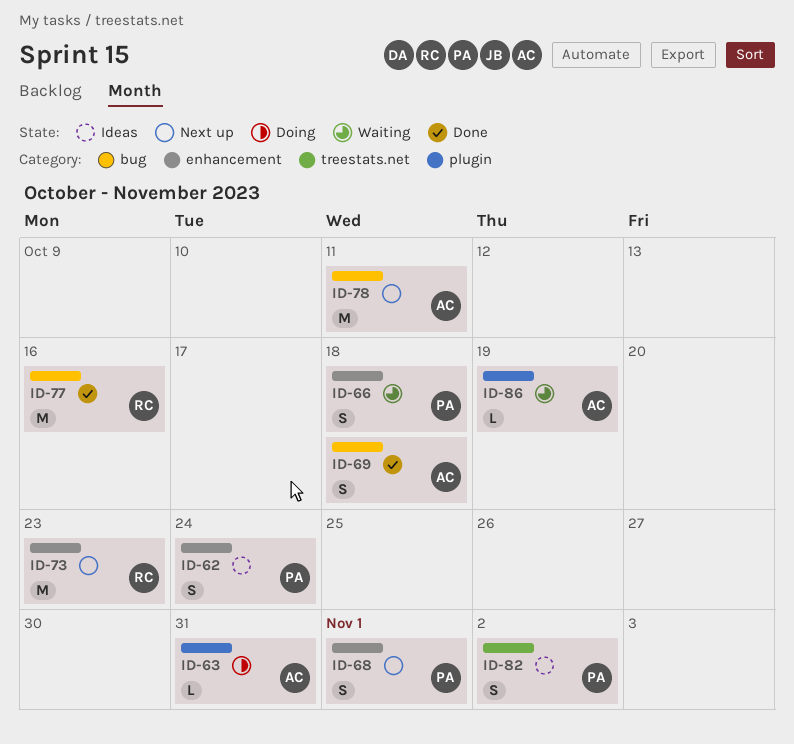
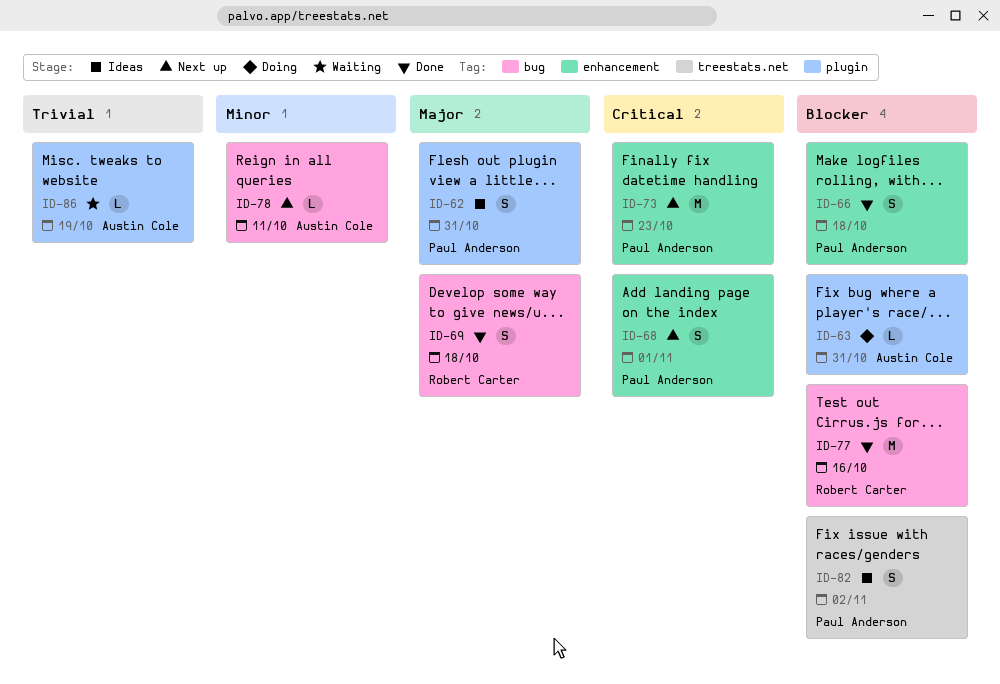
ID-62, label: enhancement -> plugin
ID-62, due: Oct 24 -> Oct 31
ID-66, status: Waiting -> Done
ID-69, owner: Austin Cole -> Robert Carter
ID-73, owner: Robert Carter -> Paul Anderson
ID-78, estimate: M -> L

